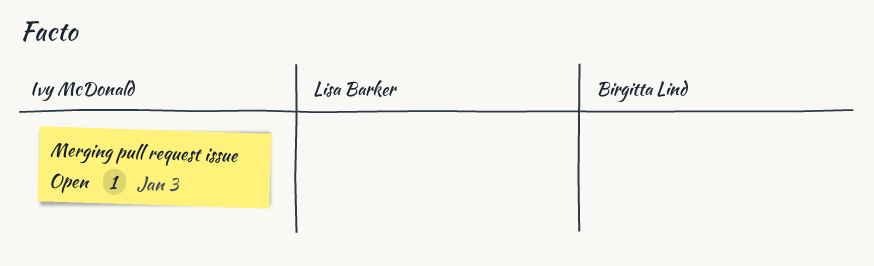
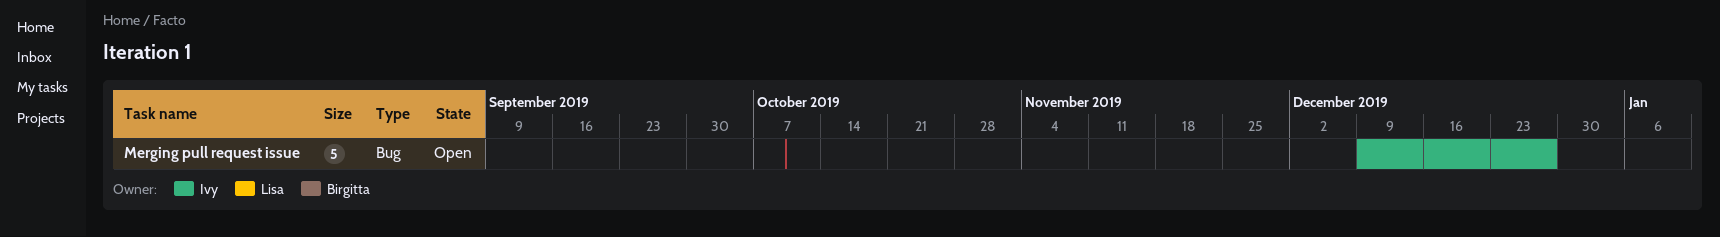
Merging pull request issue, estimate: 1 -> 5
Merging pull request issue, due: Jan 3 -> Dec 27

